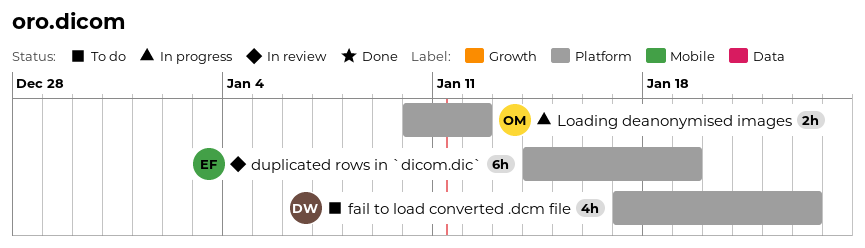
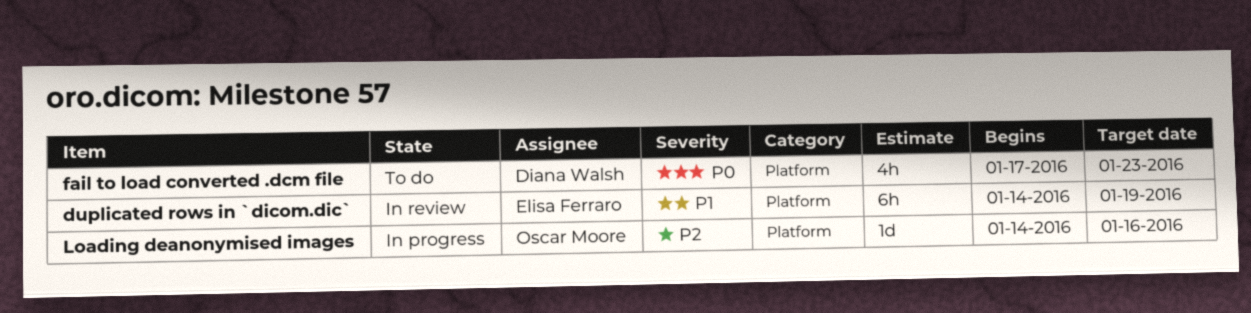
Loading deanonymised images, estimate: 2h -> 1d
Loading deanonymised images, start: Jan 10 -> Jan 14
Loading deanonymised images, due: Jan 12 -> Jan 16

